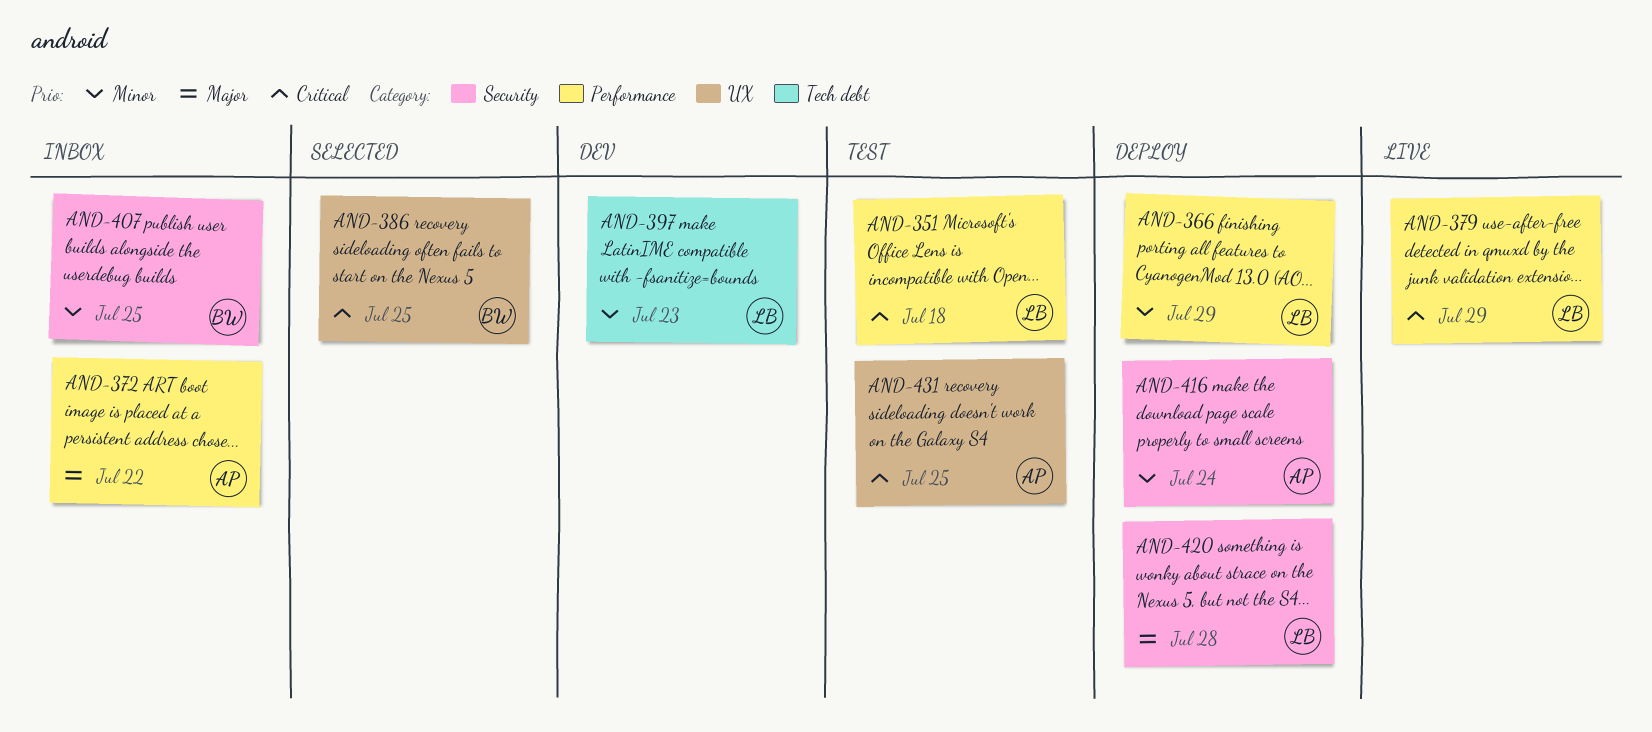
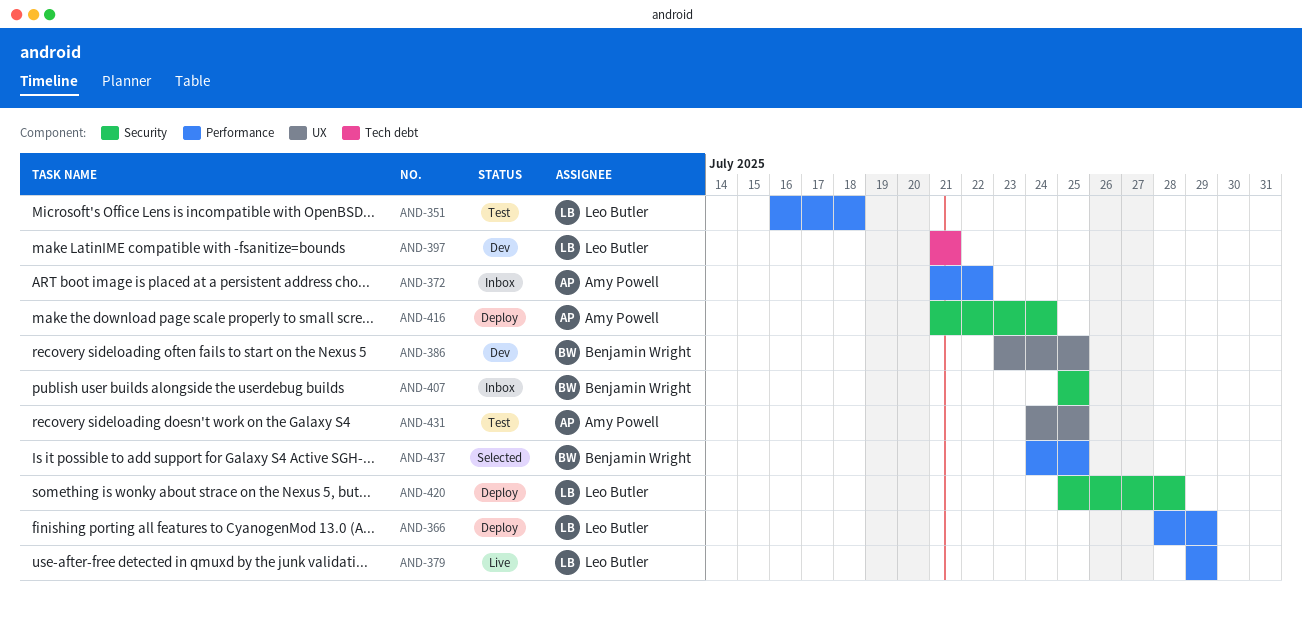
AND-386, status: Selected -> Dev
AND-397, due: Jul 23 -> Jul 21
AND-437: none -> present

